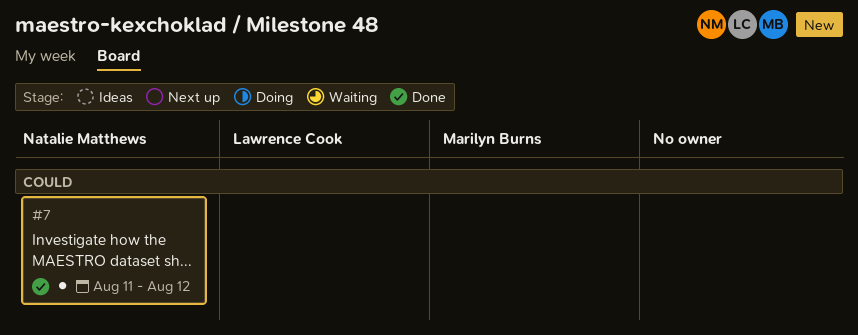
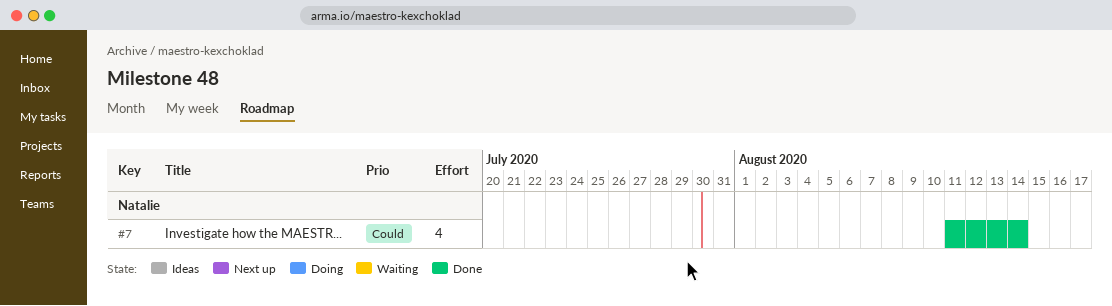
#7, estimate: 1 -> 4
#7, due: Aug 12 -> Aug 14

